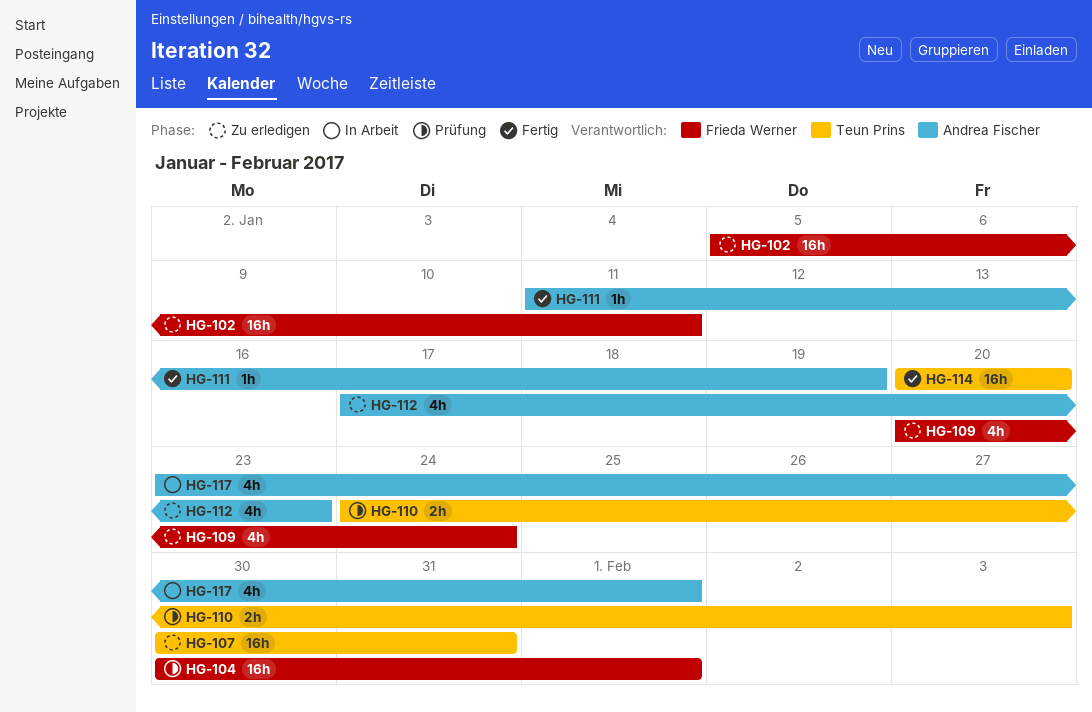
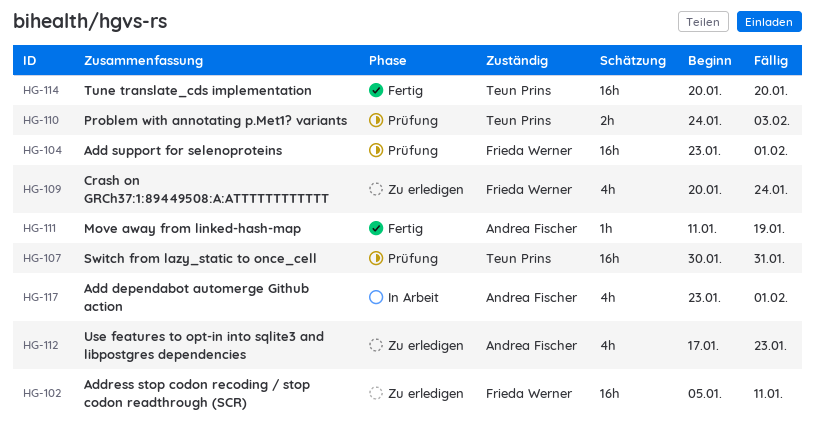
HG-104, start: Jan 30 -> Jan 23
HG-107, status: Zu erledigen -> Prüfung

